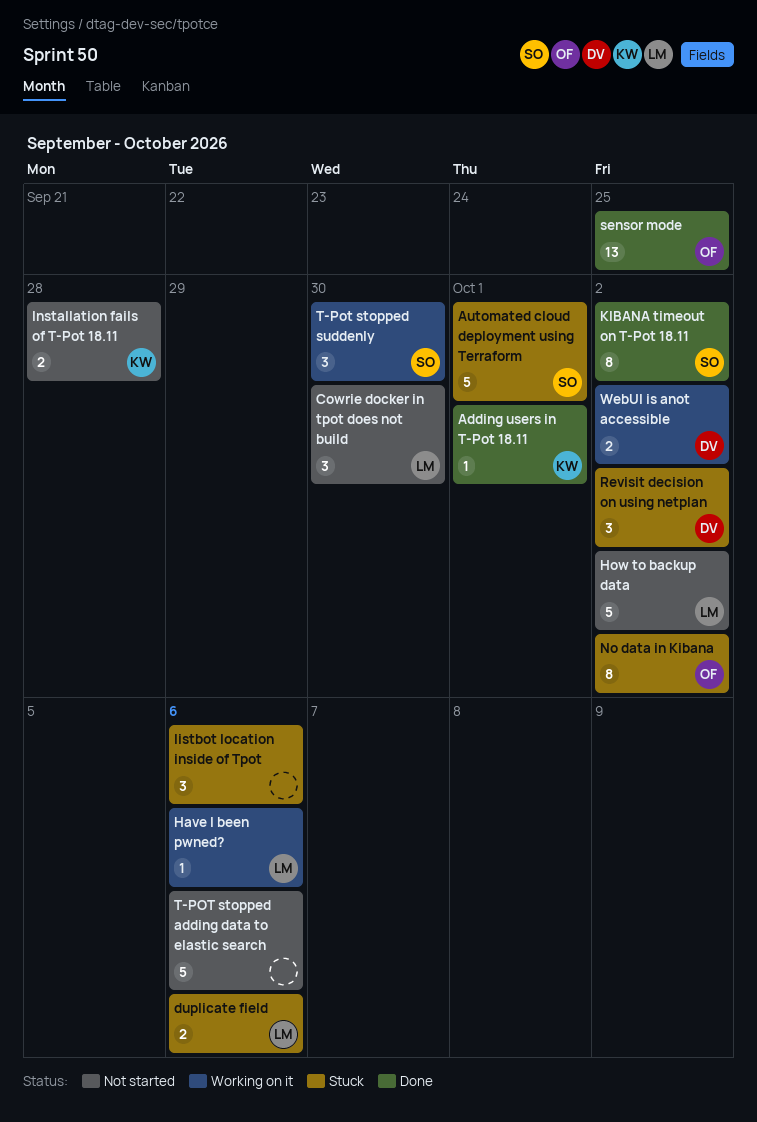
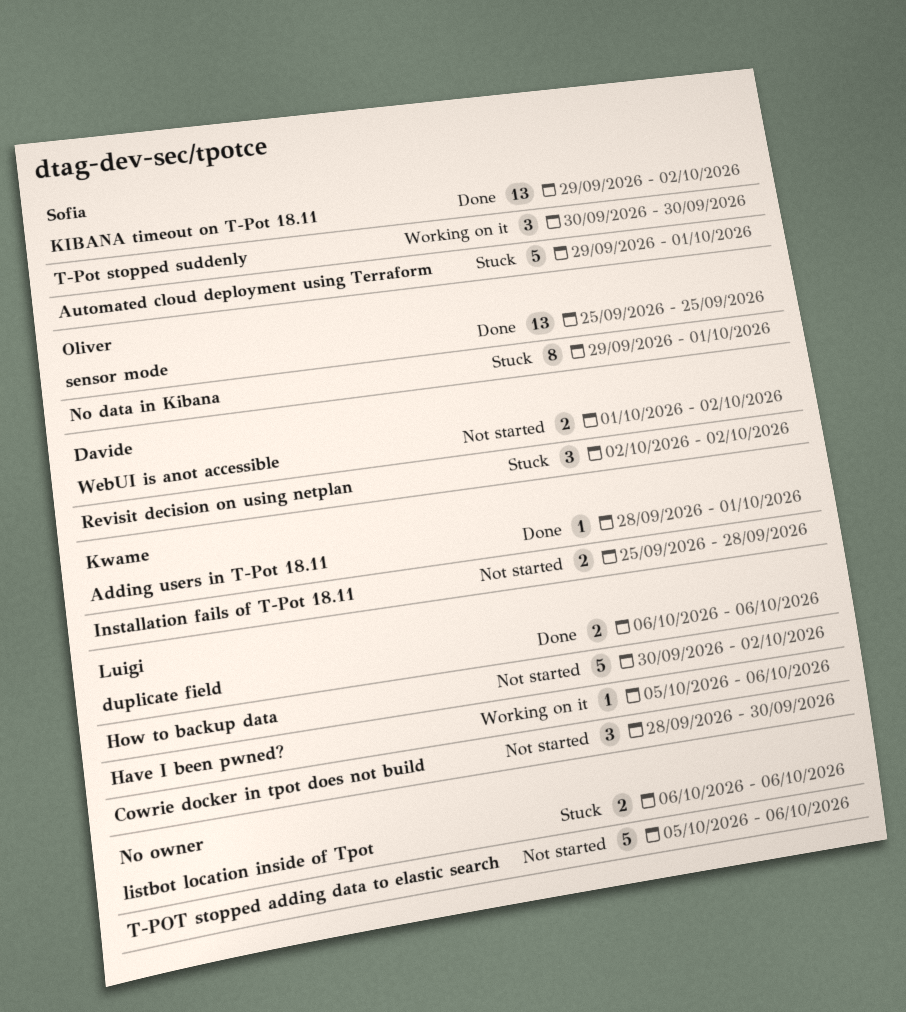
duplicate field, status: Stuck -> Done
KIBANA timeout on T-Pot 18.11, estimate: 8 -> 13
listbot location inside of Tpot, estimate: 3 -> 2
No data in Kibana, due: Oct 2 -> Oct 1
WebUI is anot accessible, status: Working on it -> Not started

